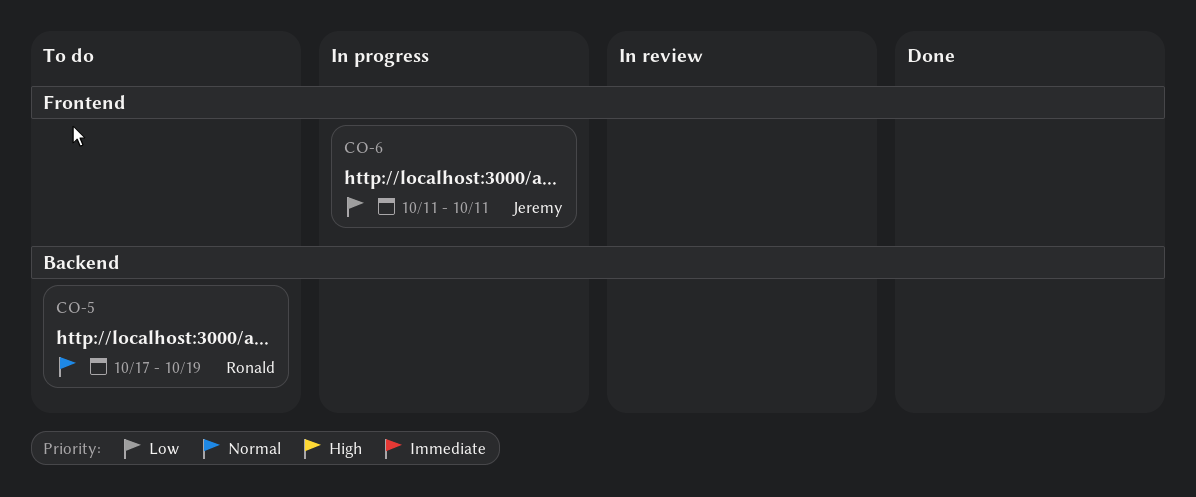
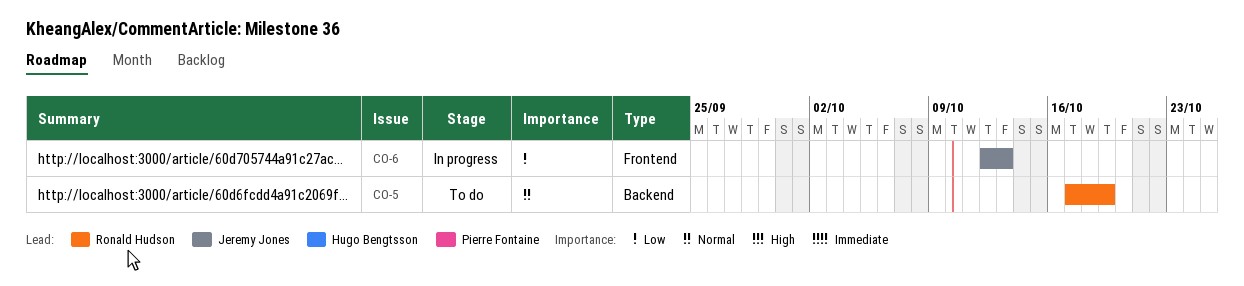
CO-6, start: Oct 11 -> Oct 12
CO-6, due: Oct 11 -> Oct 13

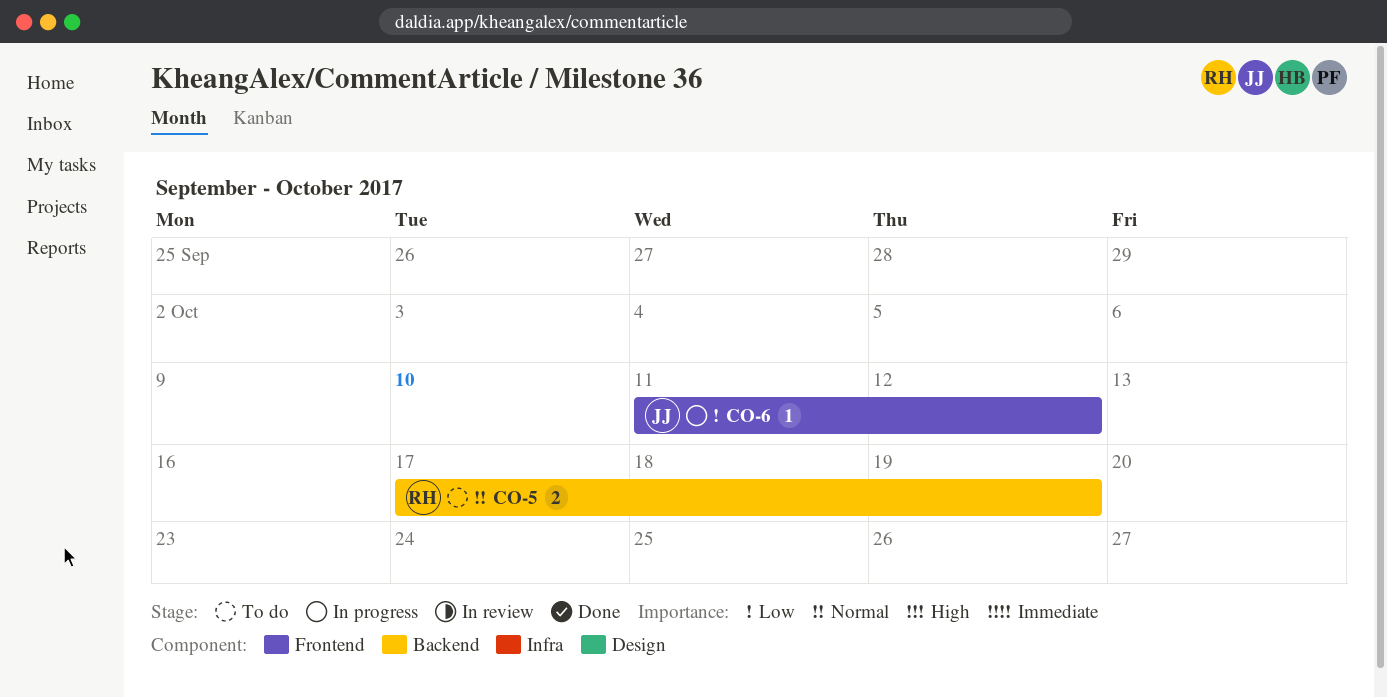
CO-6, start: Oct 12 -> Oct 11
CO-6, due: Oct 13 -> Oct 12

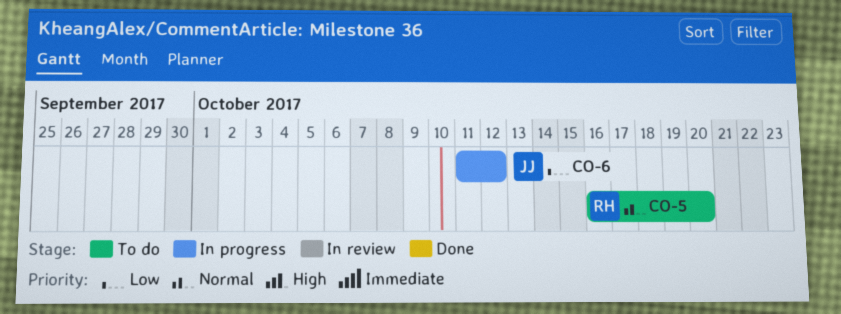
CO-5, start: Oct 17 -> Oct 16
CO-5, due: Oct 19 -> Oct 20

